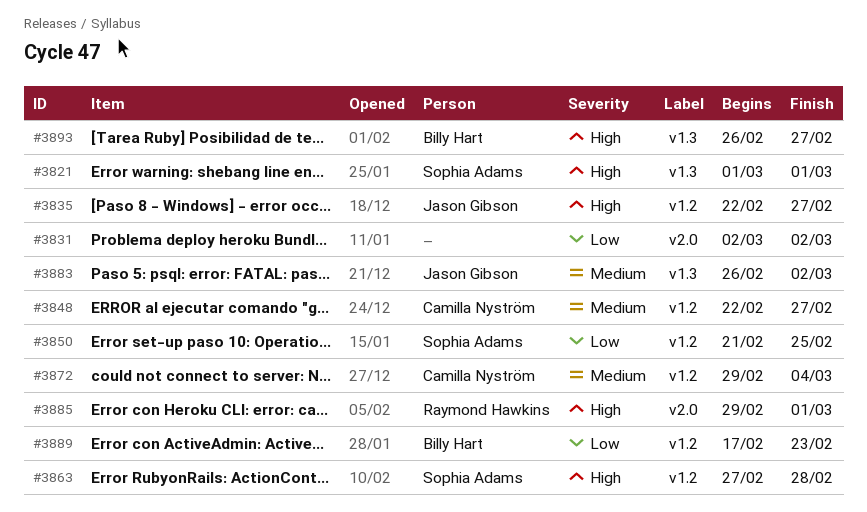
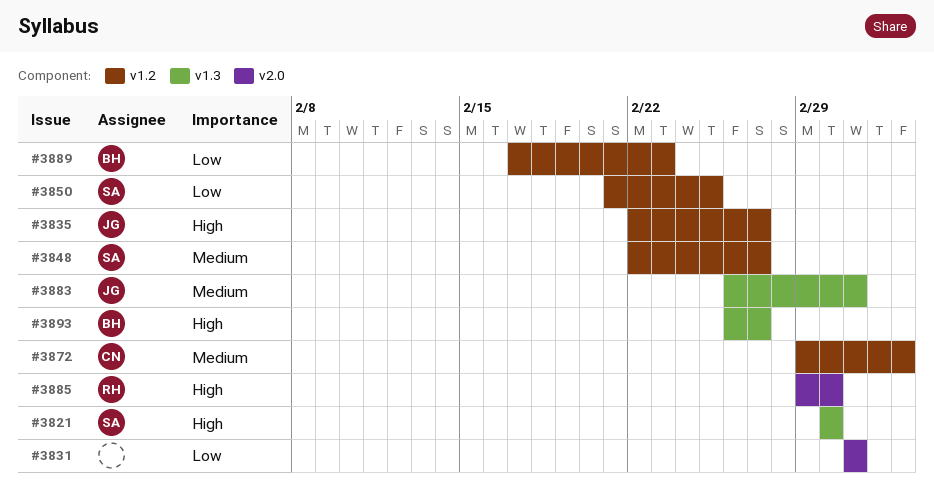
#3848, owner: Camilla Nyström -> Sophia Adams
#3863: present -> none

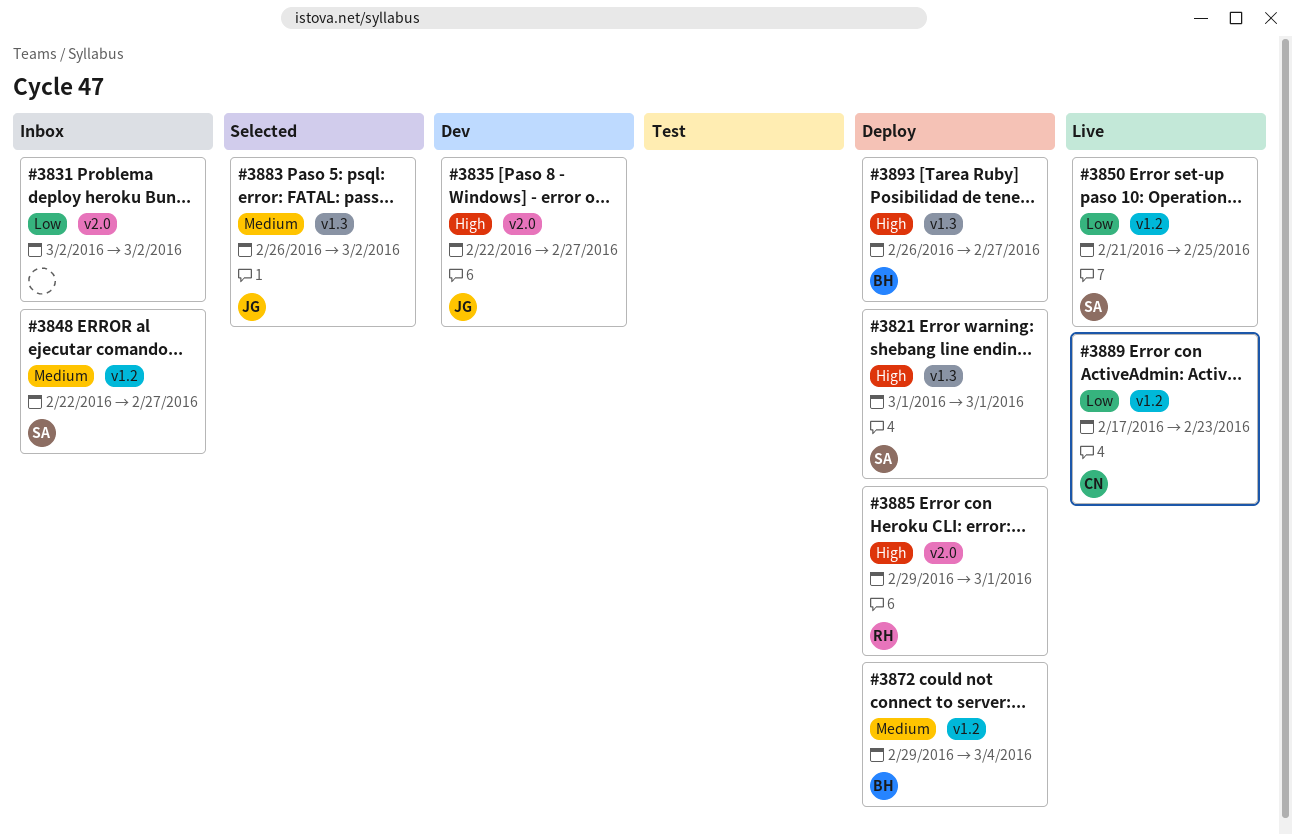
#3835, label: v1.2 -> v2.0
#3872, owner: CN -> BH
#3889, owner: BH -> CN

